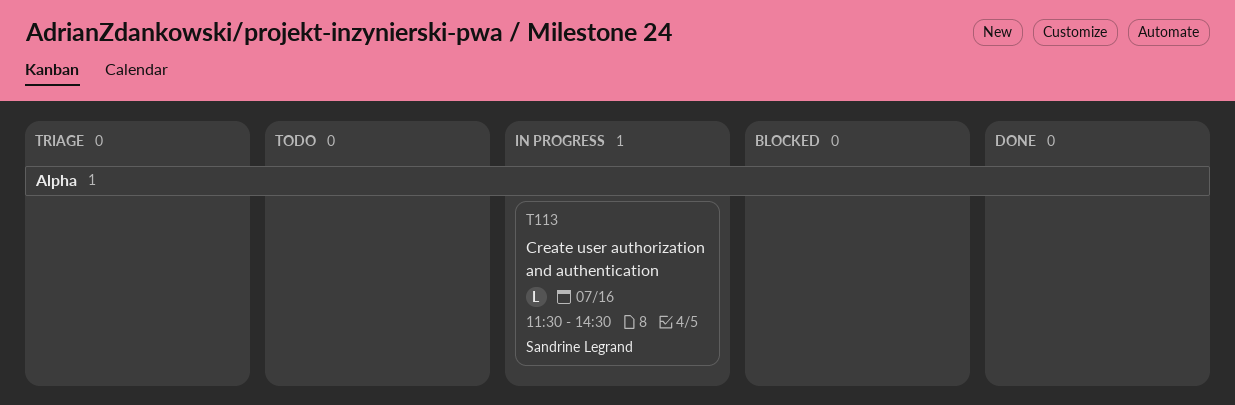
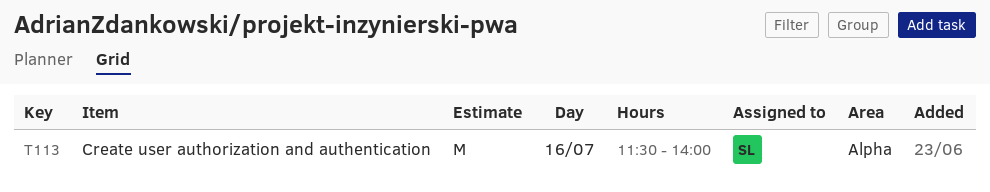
T113, estimate: L -> M
T113, ends: 14:30 -> 14:00

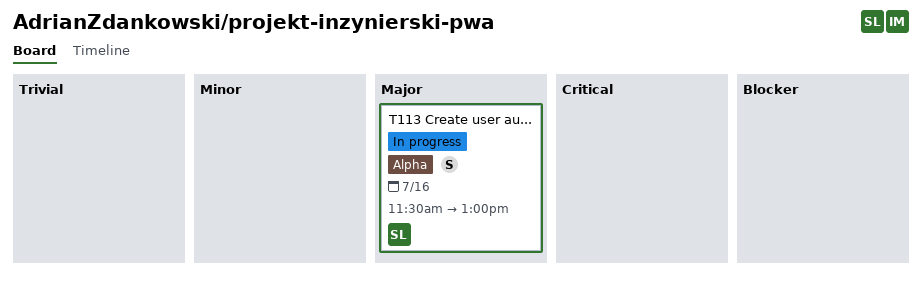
T113, estimate: M -> S
T113, ends: 14:00 -> 13:00

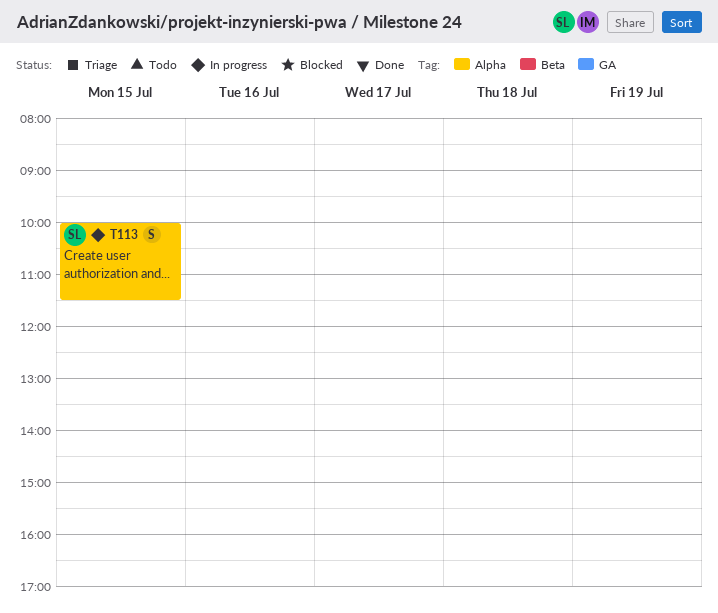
T113, day: Jul 16 -> Jul 15
T113, begins: 11:30 -> 10:00
T113, ends: 13:00 -> 11:30

